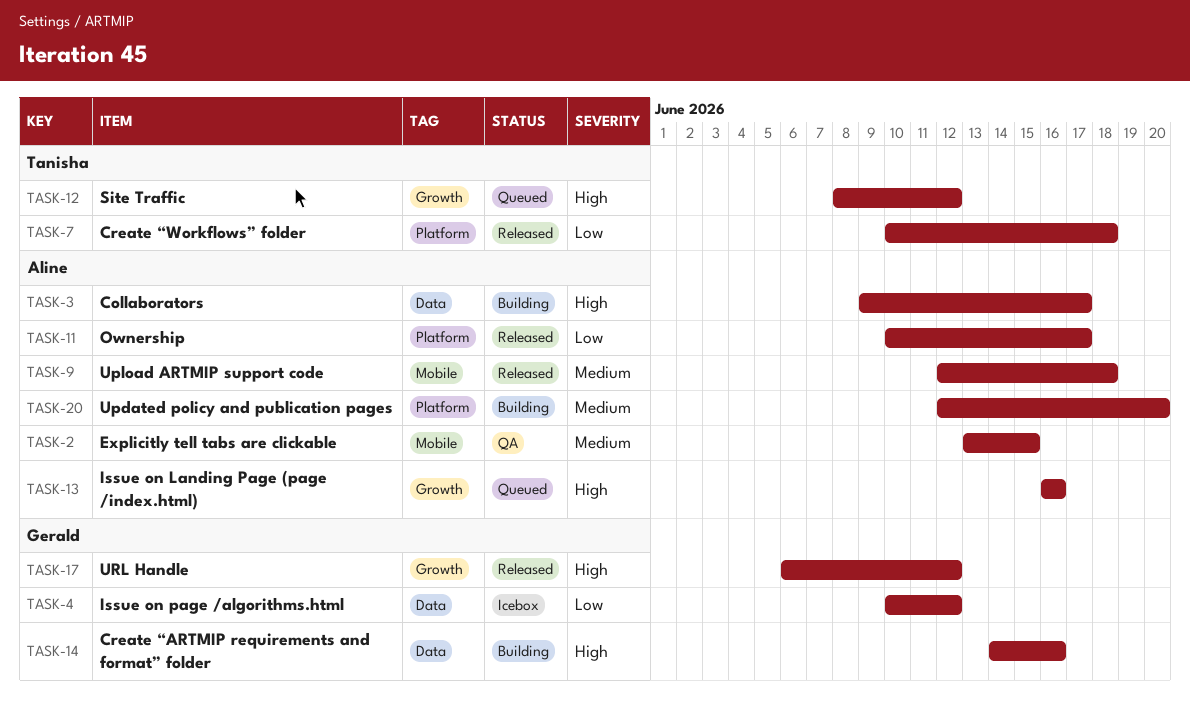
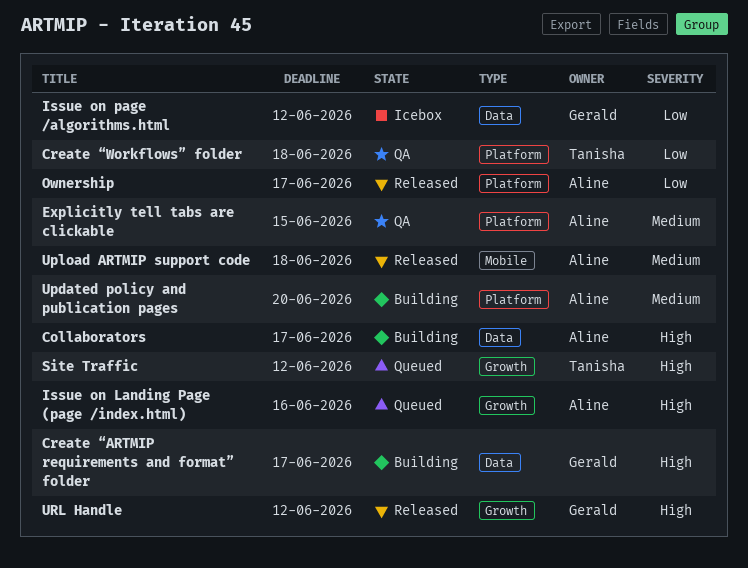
Create “ARTMIP requirements and format” folder, due: Jun 16 -> Jun 17
Create “Workflows” folder, status: Released -> QA
Explicitly tell tabs are clickable, label: Mobile -> Platform

